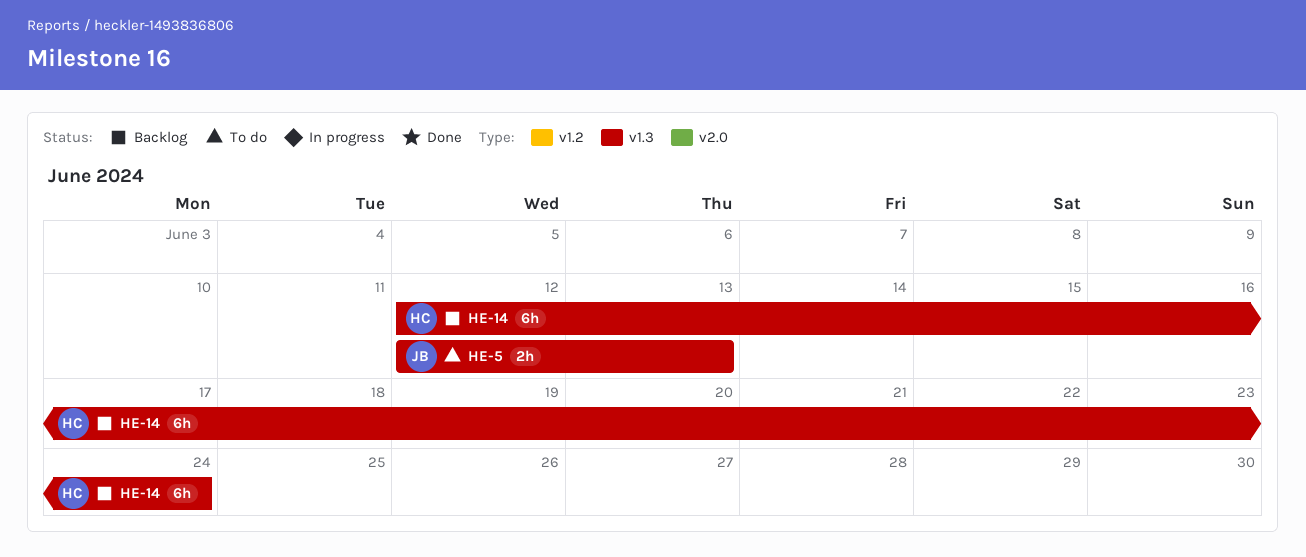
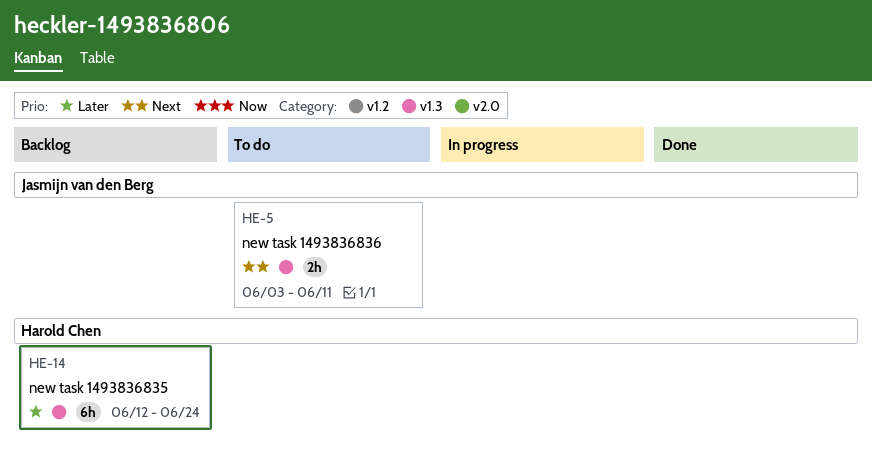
HE-5, start: Jun 12 -> Jun 3
HE-5, due: Jun 13 -> Jun 11

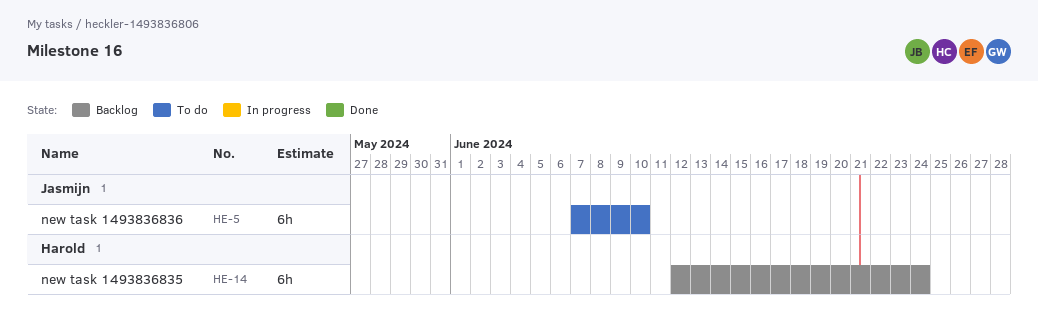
HE-5, estimate: 2h -> 6h
HE-5, start: Jun 3 -> Jun 7
HE-5, due: Jun 11 -> Jun 10

